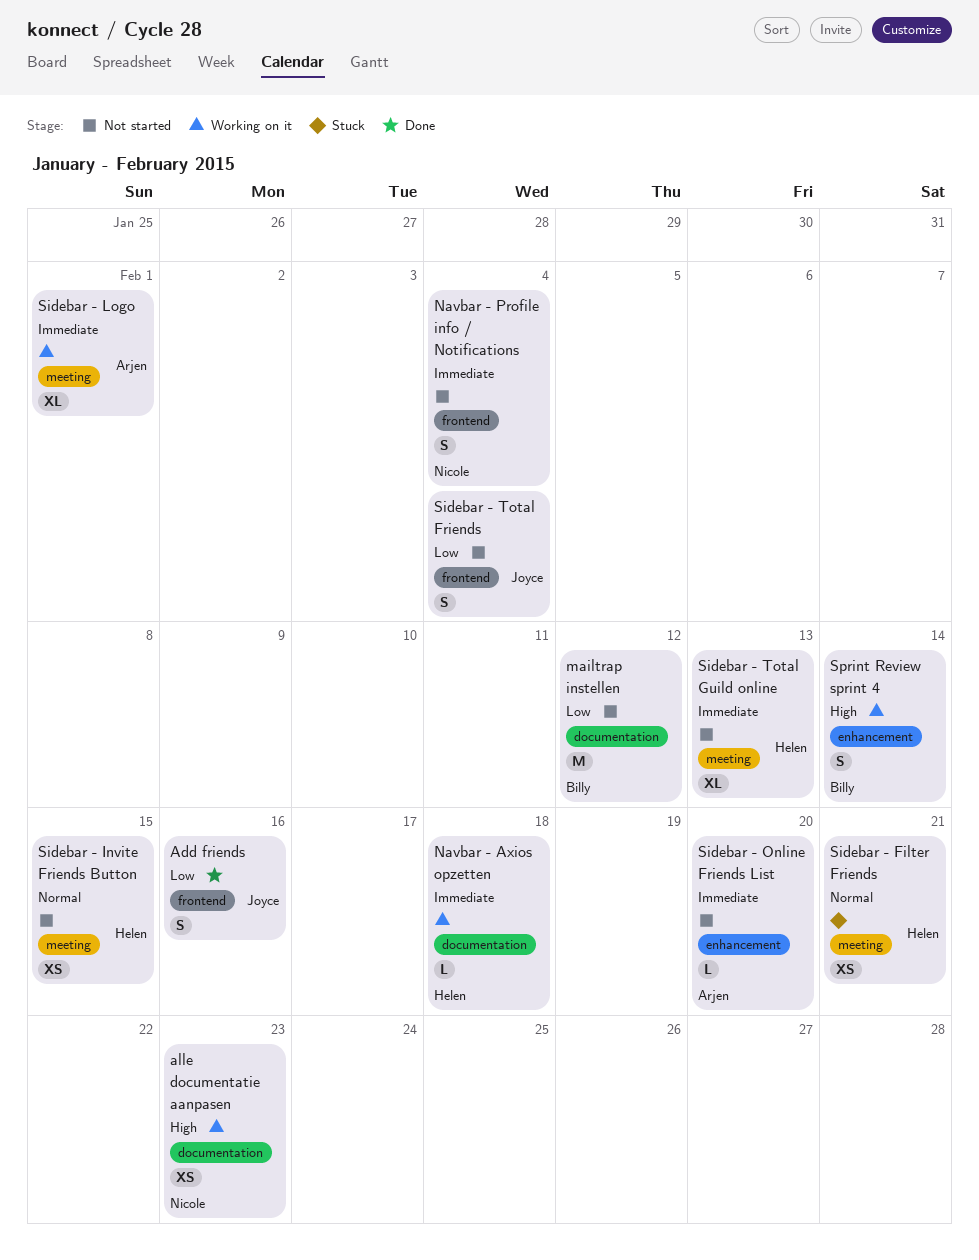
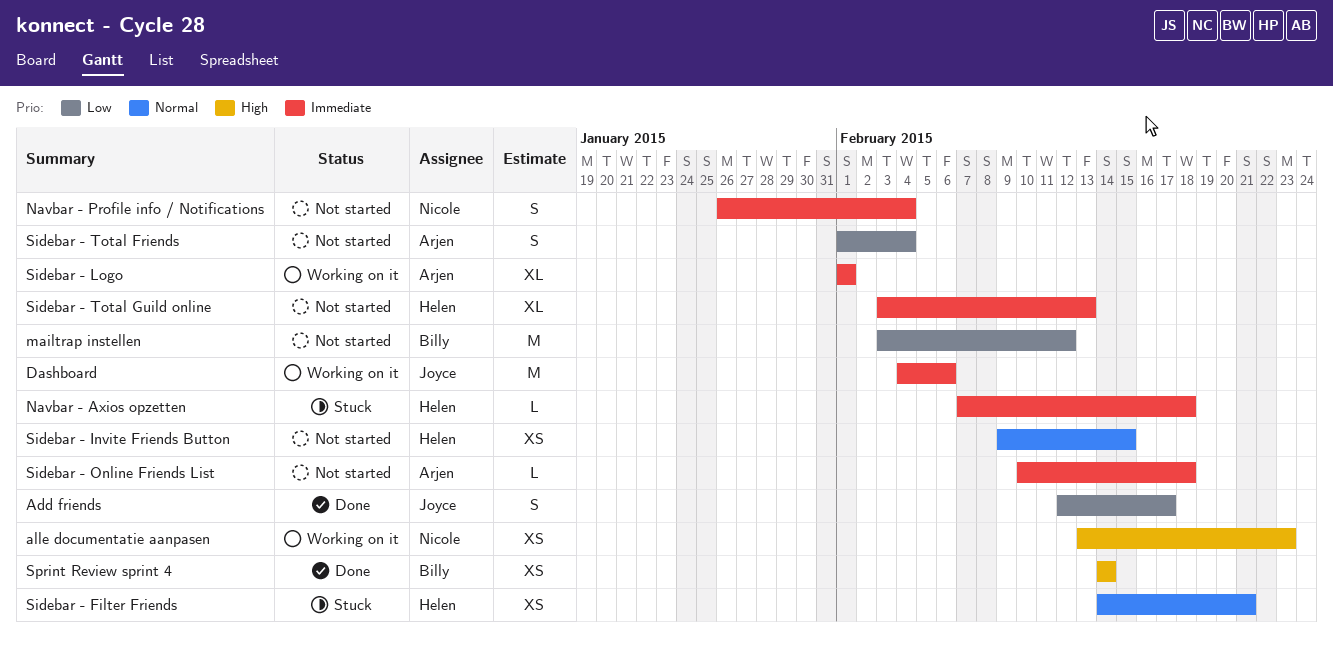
Add friends, due: Feb 16 -> Feb 17
Dashboard: none -> present
Navbar - Axios opzetten, status: Working on it -> Stuck
Sidebar - Online Friends List, due: Feb 20 -> Feb 18
Sidebar - Total Friends, owner: Joyce -> Arjen
Sprint Review sprint 4, status: Working on it -> Done
Sprint Review sprint 4, estimate: S -> XS

